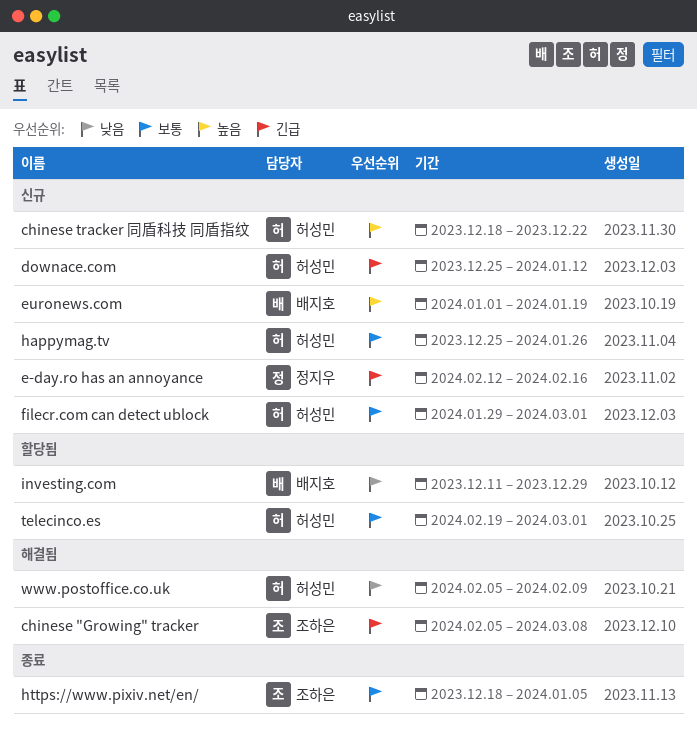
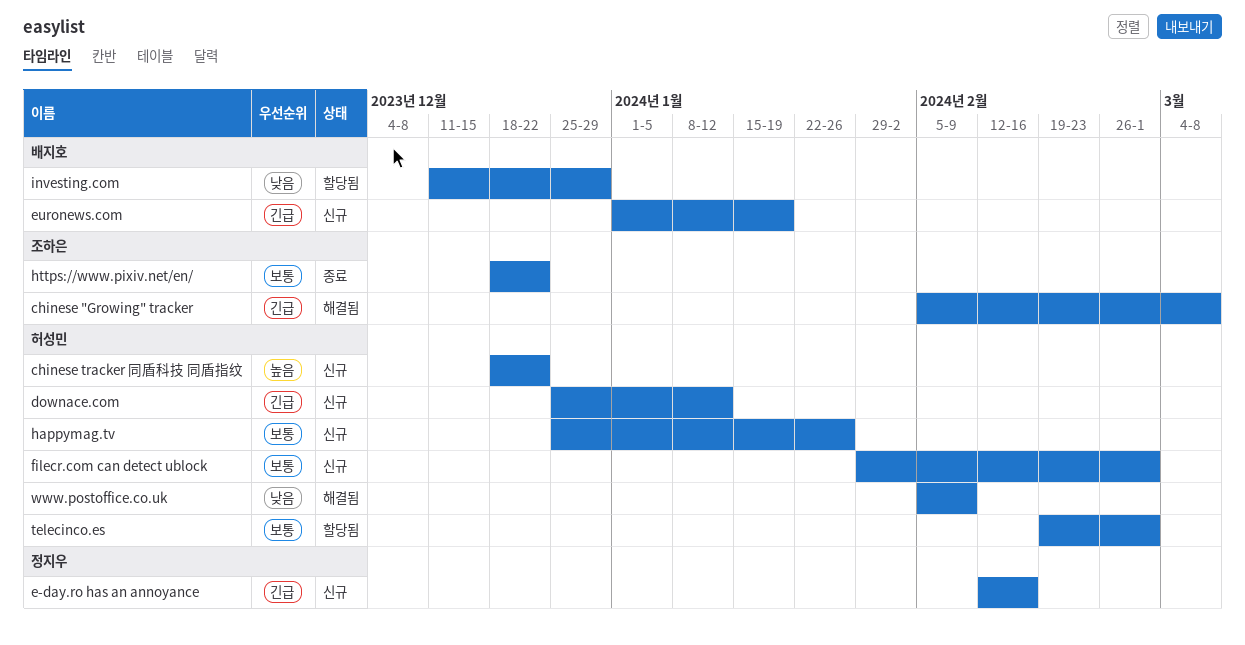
euronews.com, priority: 높음 -> 긴급
https://www.pixiv.net/en/, due: Jan 5 -> Dec 22

